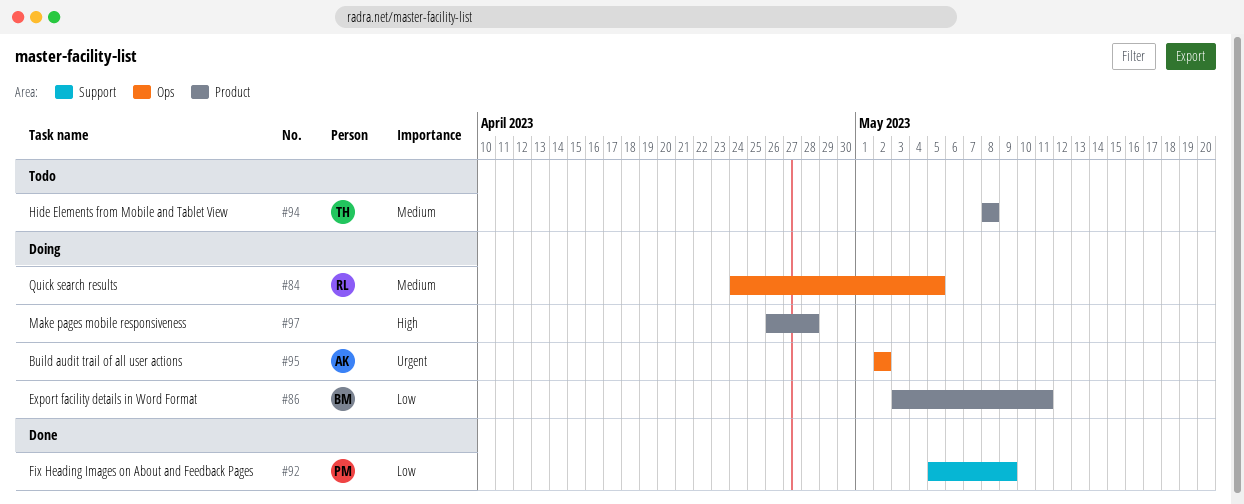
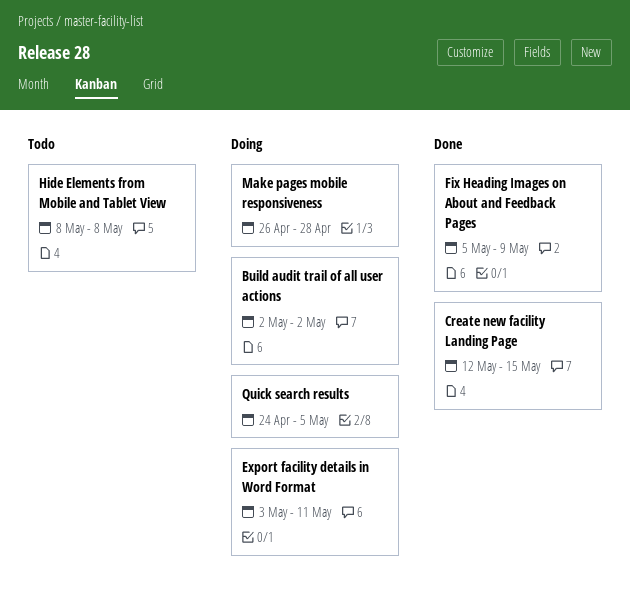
Create new facility Landing Page: none -> present

